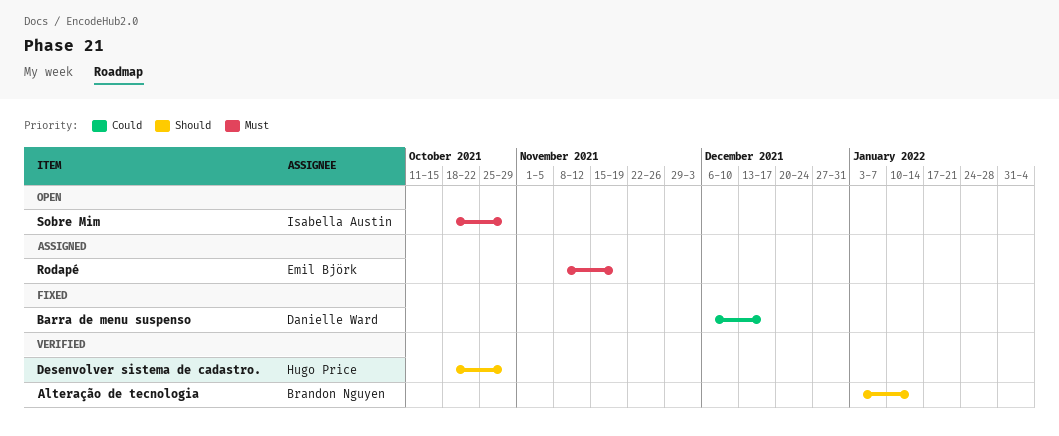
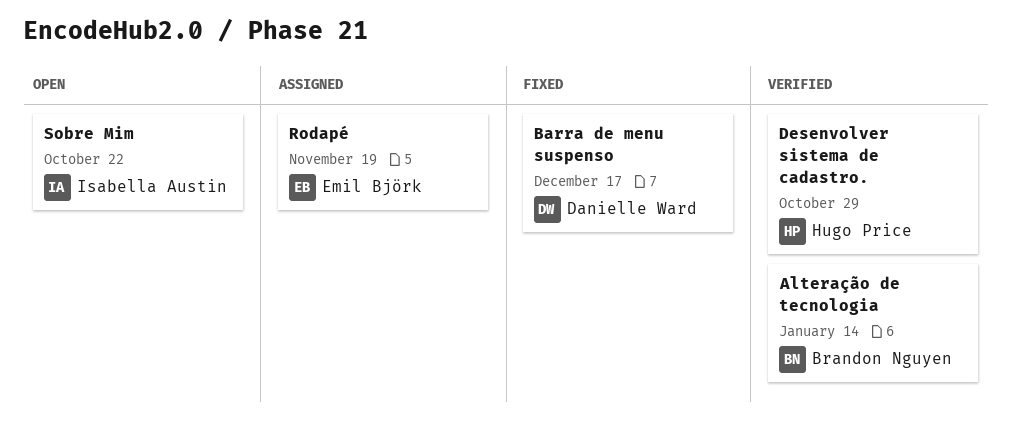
Sobre Mim, due: Oct 29 -> Oct 22

